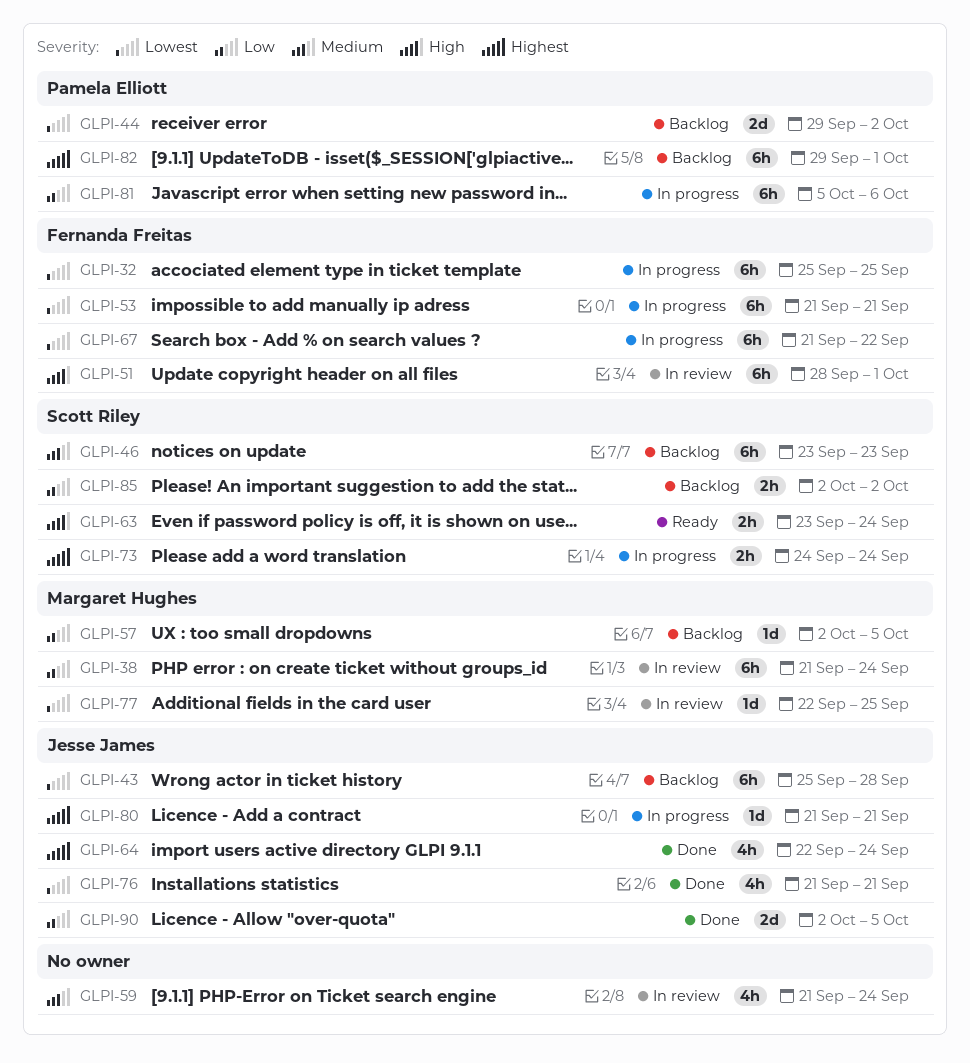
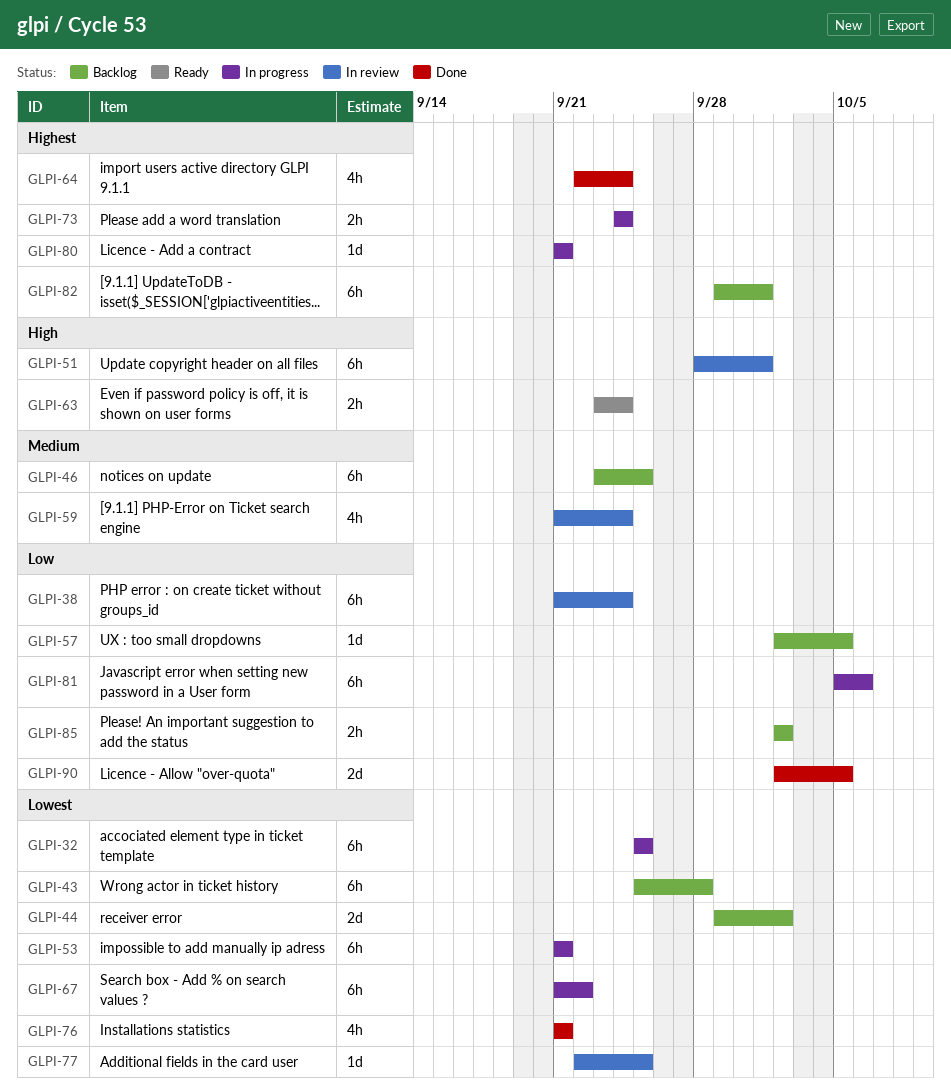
GLPI-46, due: Sep 23 -> Sep 25

